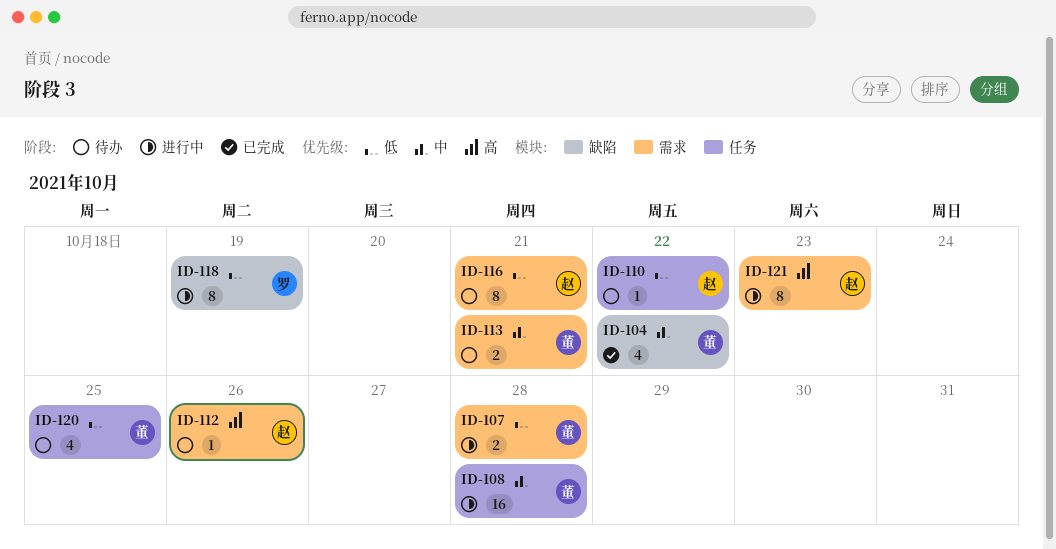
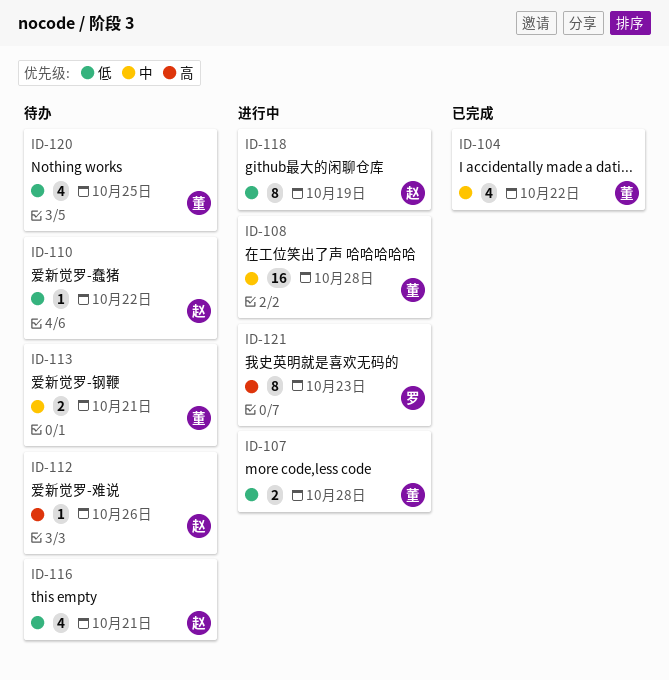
ID-116, estimate: 8 -> 4
ID-118, owner: 罗 -> 赵
ID-121, owner: 赵 -> 罗

